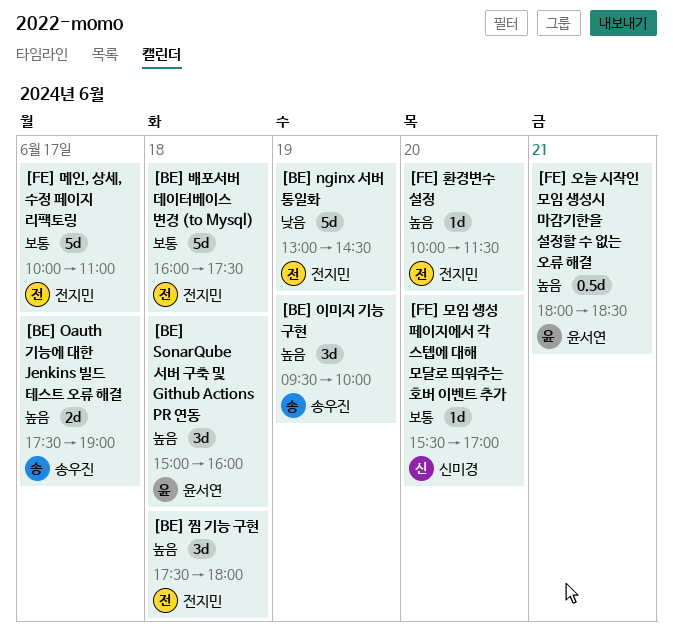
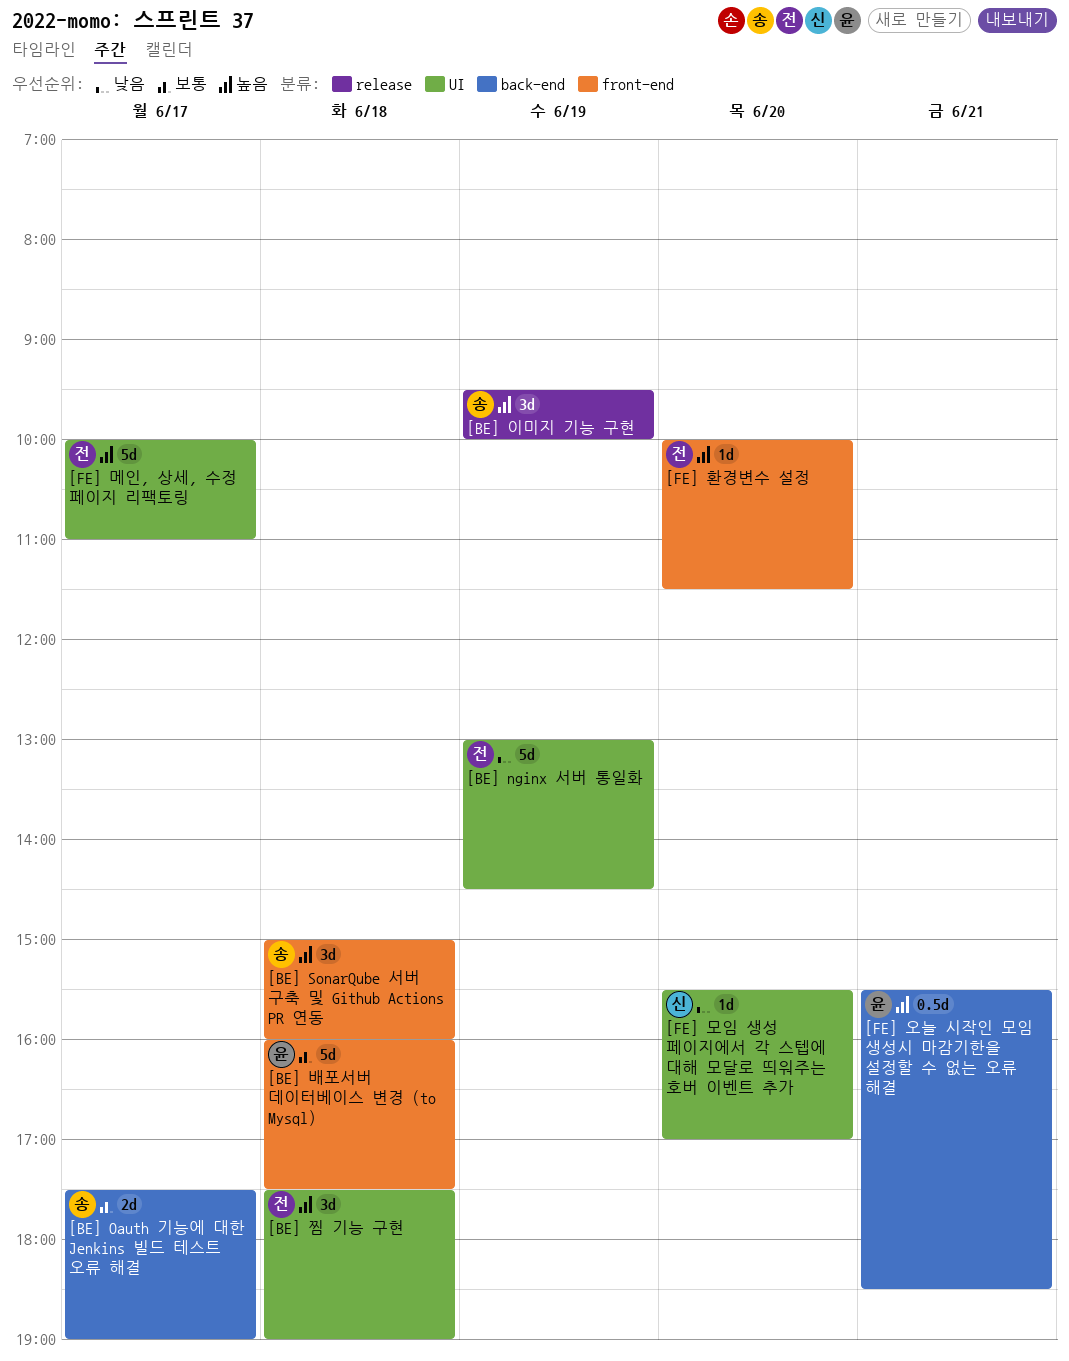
[BE] Oauth 기능에 대한 Jenkins 빌드 테스트 오류 해결, priority: 높음 -> 보통
[BE] SonarQube 서버 구축 및 Github Actions PR 연동, owner: 윤서연 -> 송우진
[BE] 배포서버 데이터베이스 변경 (to Mysql), owner: 전지민 -> 윤서연
[BE] 찜 기능 구현, ends: 18:00 -> 19:00
[FE] 메인, 상세, 수정 페이지 리팩토링, priority: 보통 -> 높음
[FE] 모임 생성 페이지에서 각 스텝에 대해 모달로 띄워주는 호버 이벤트 추가, priority: 보통 -> 낮음
[FE] 오늘 시작인 모임 생성시 마감기한을 설정할 수 없는 오류 해결, begins: 18:00 -> 15:30

